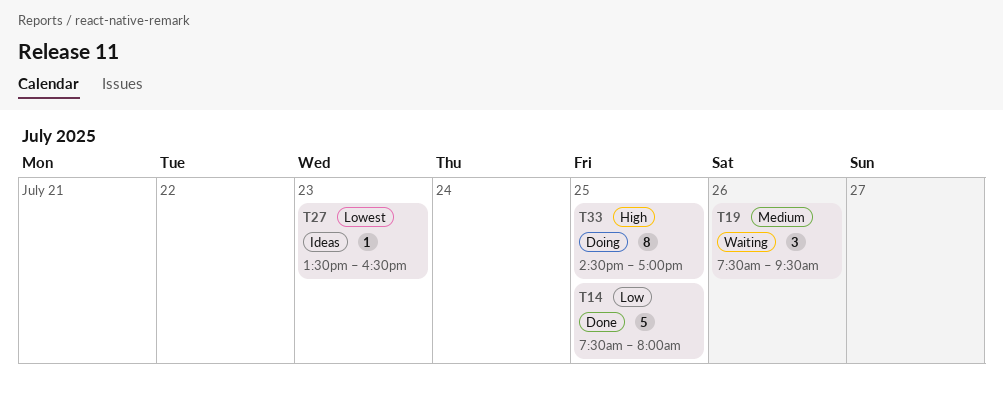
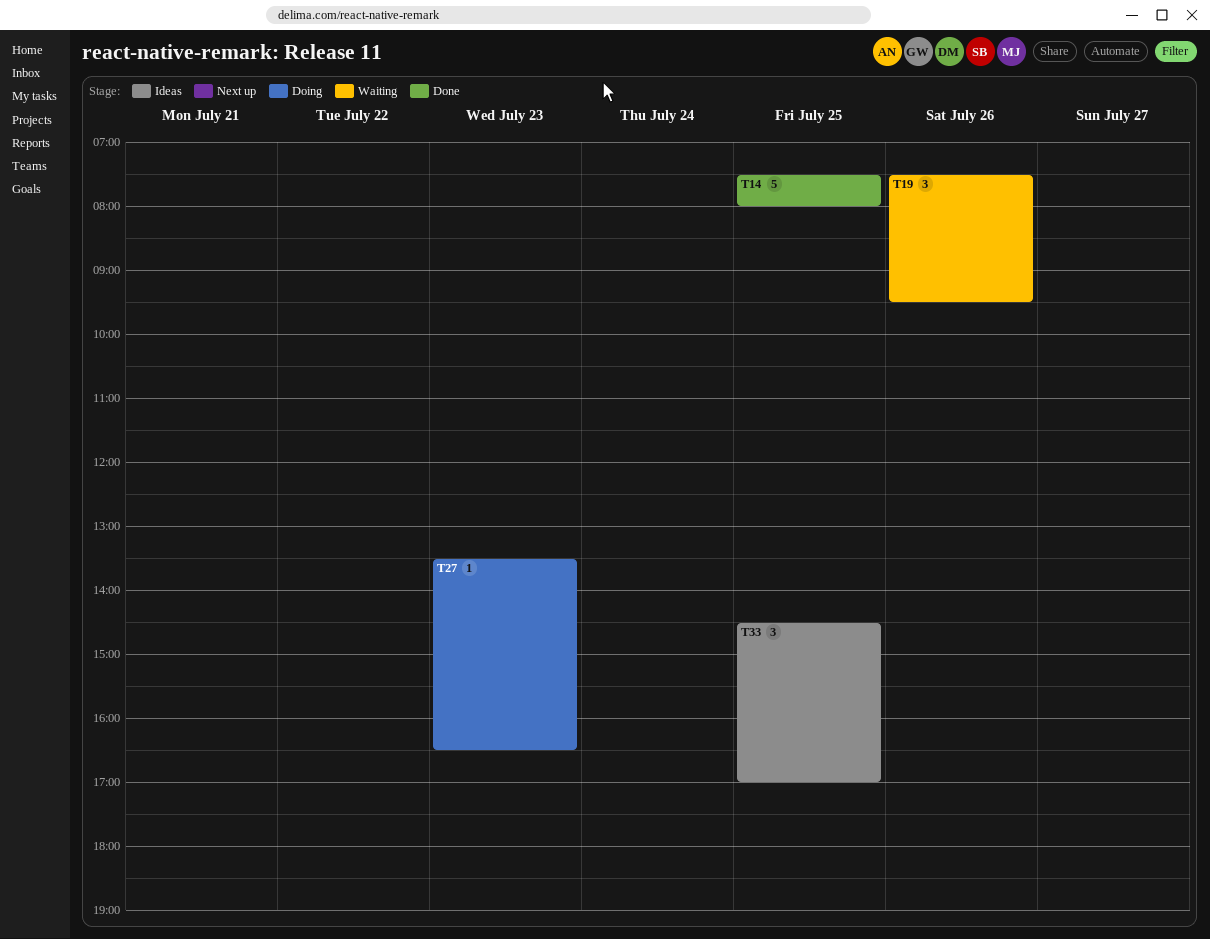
T27, status: Ideas -> Doing
T33, status: Doing -> Ideas
T33, estimate: 8 -> 3

